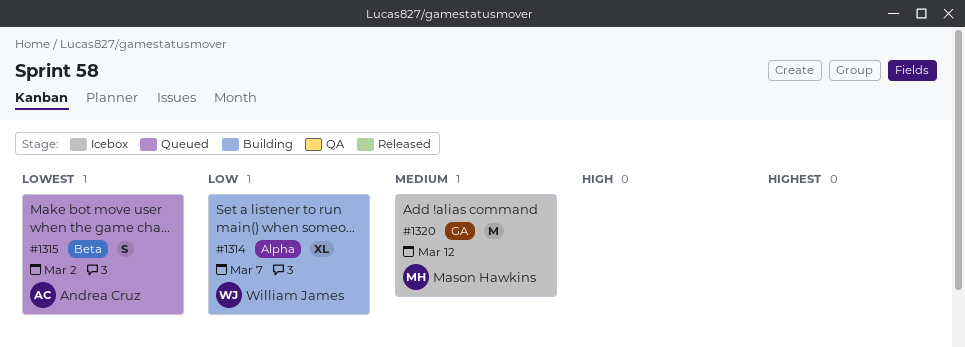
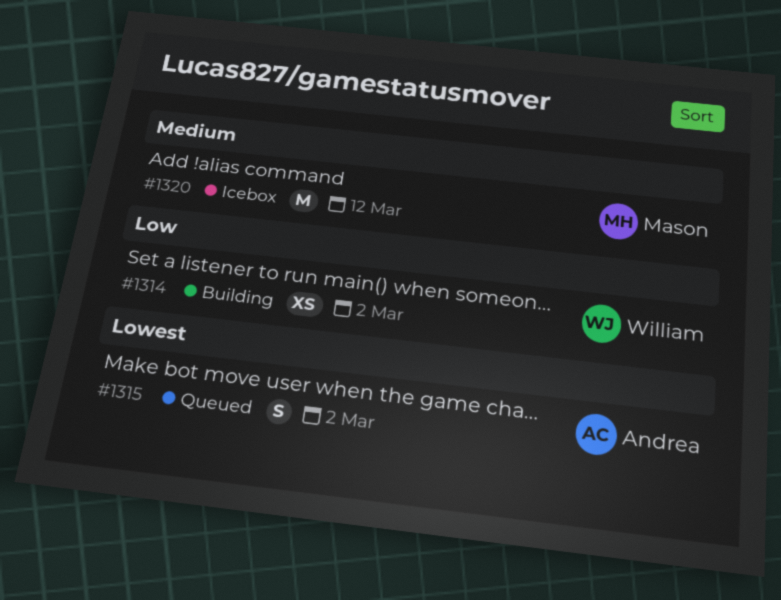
#1314, estimate: XL -> XS
#1314, due: Mar 7 -> Mar 2

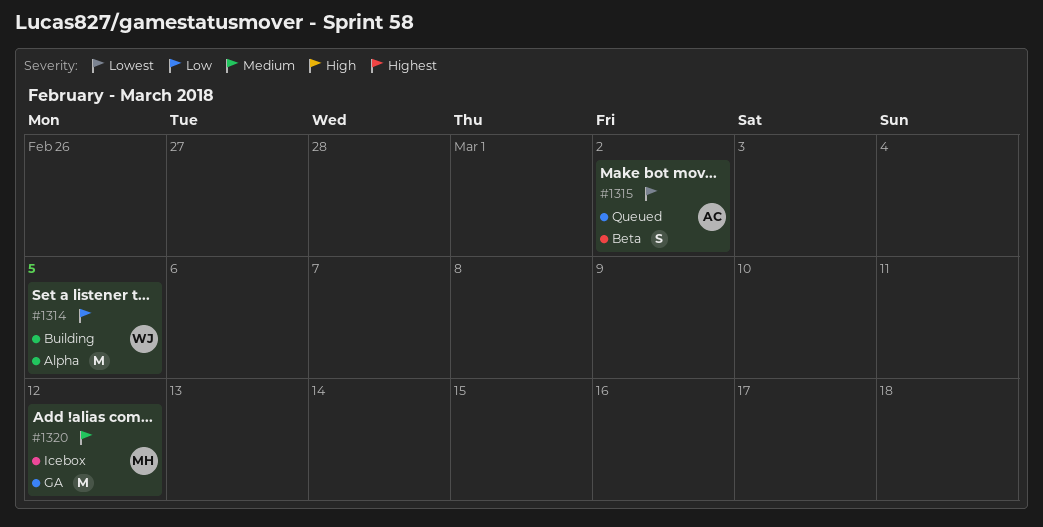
#1314, estimate: XS -> M
#1314, due: Mar 2 -> Mar 5

